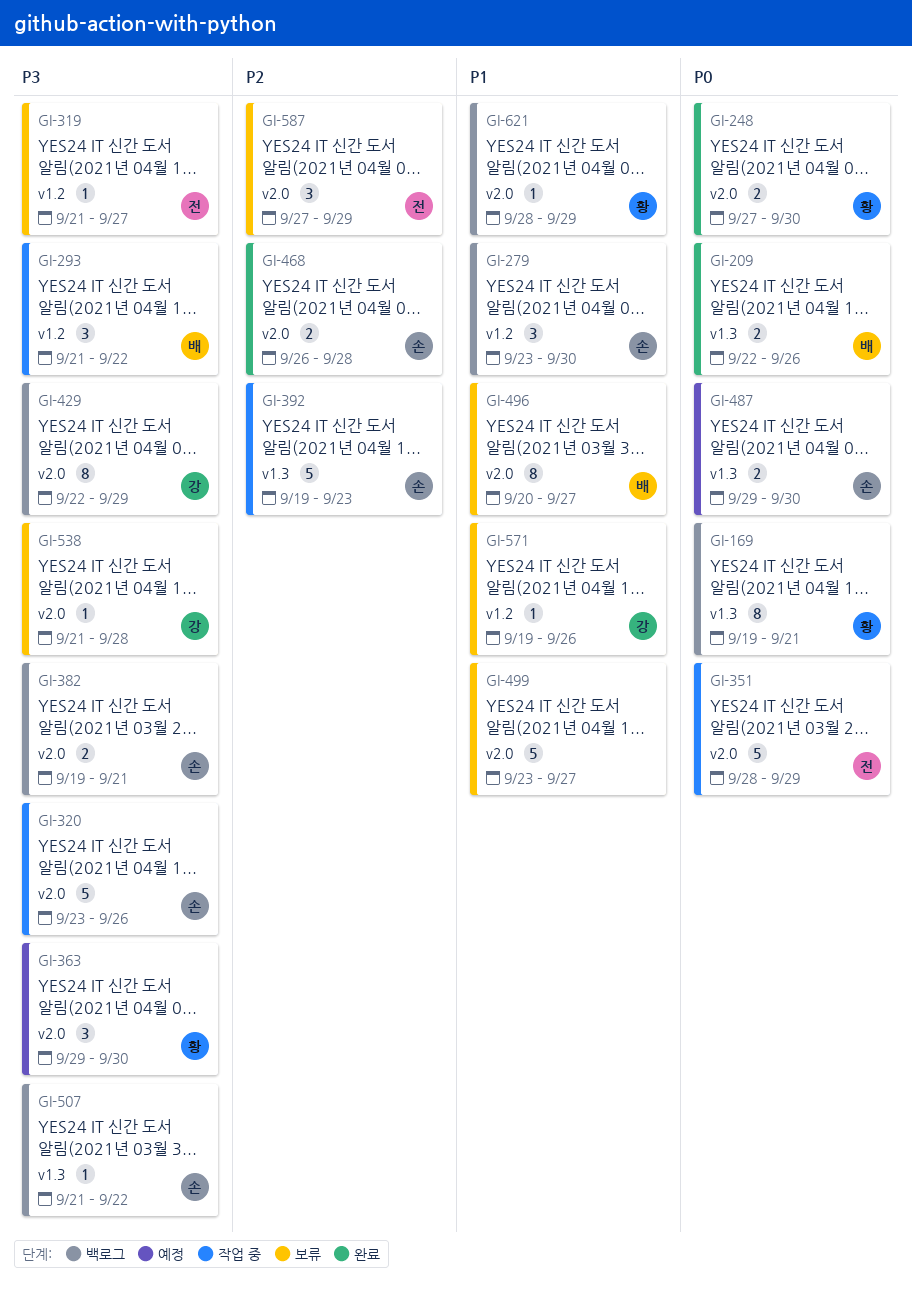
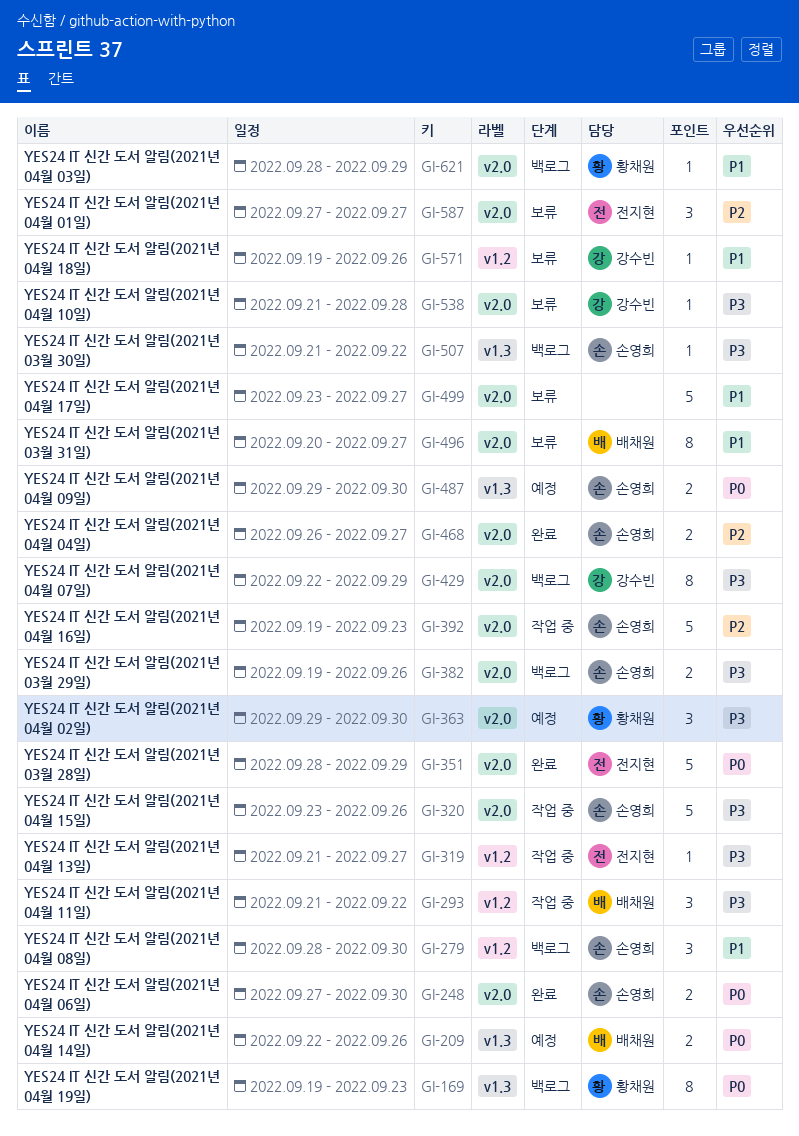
GI-169, due: Sep 21 -> Sep 23
GI-209, status: 완료 -> 예정
GI-248, owner: 황채원 -> 손영희
GI-279, start: Sep 23 -> Sep 28
GI-319, status: 보류 -> 작업 중
GI-351, status: 작업 중 -> 완료
GI-382, due: Sep 21 -> Sep 26
GI-392, label: v1.3 -> v2.0
GI-468, due: Sep 28 -> Sep 27
GI-587, due: Sep 29 -> Sep 27

